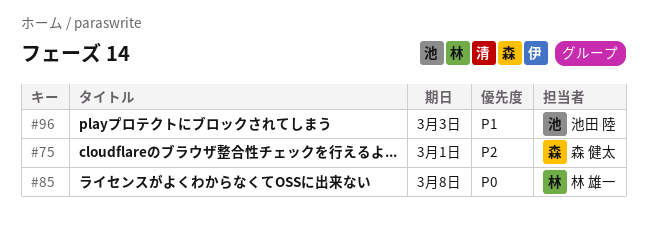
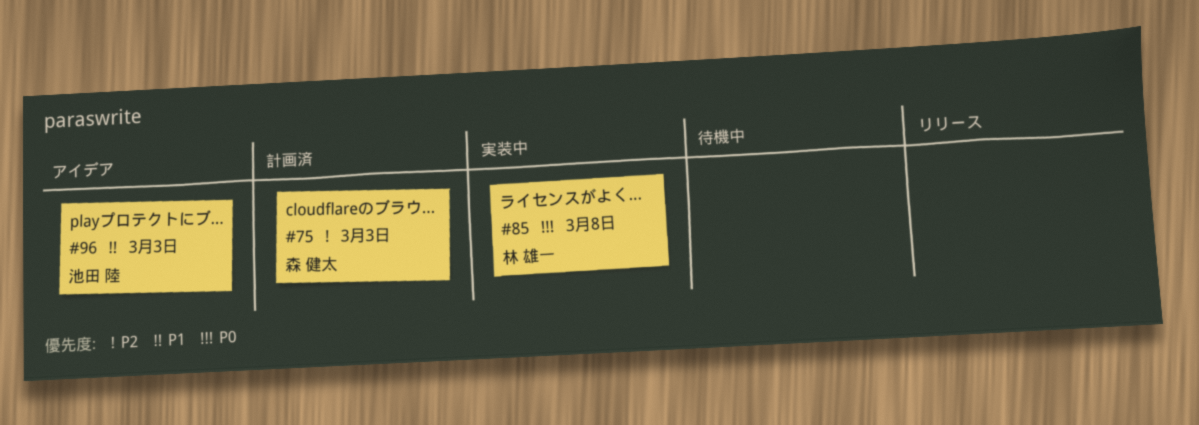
#75, due: Mar 1 -> Mar 3

